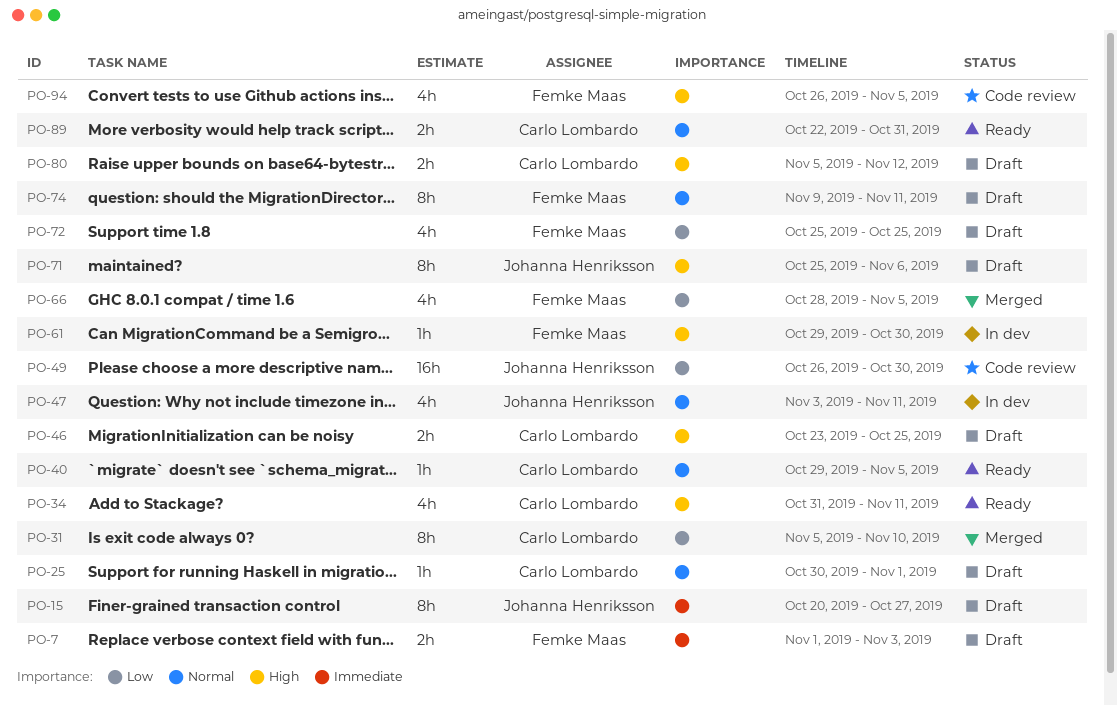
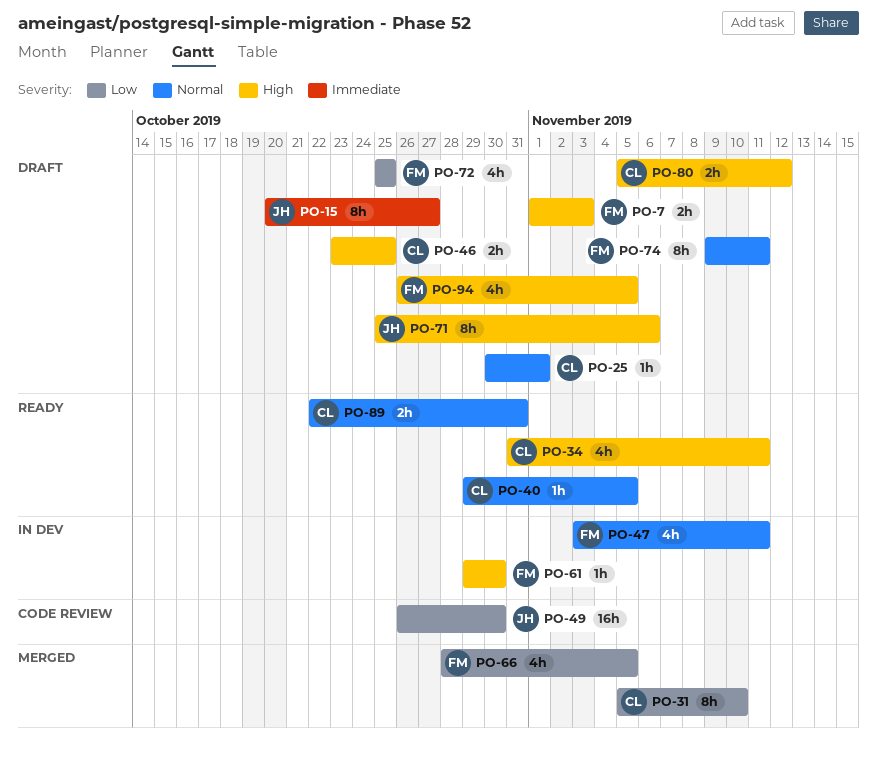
PO-7, priority: Immediate -> High
PO-47, owner: Johanna Henriksson -> Femke Maas
PO-94, status: Code review -> Draft

